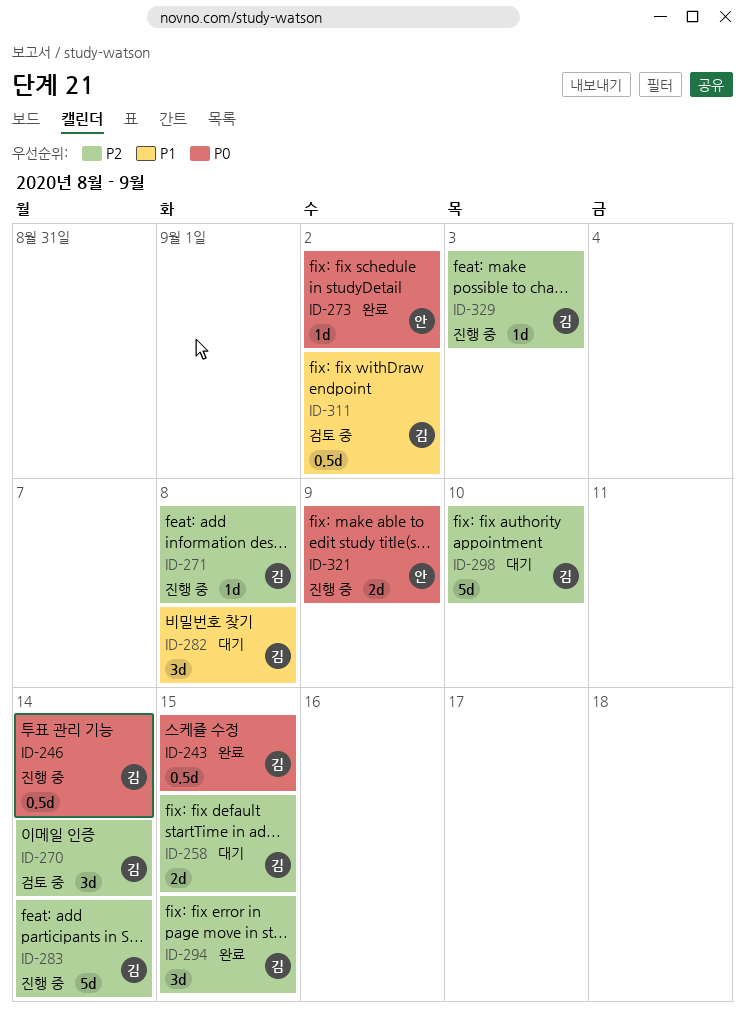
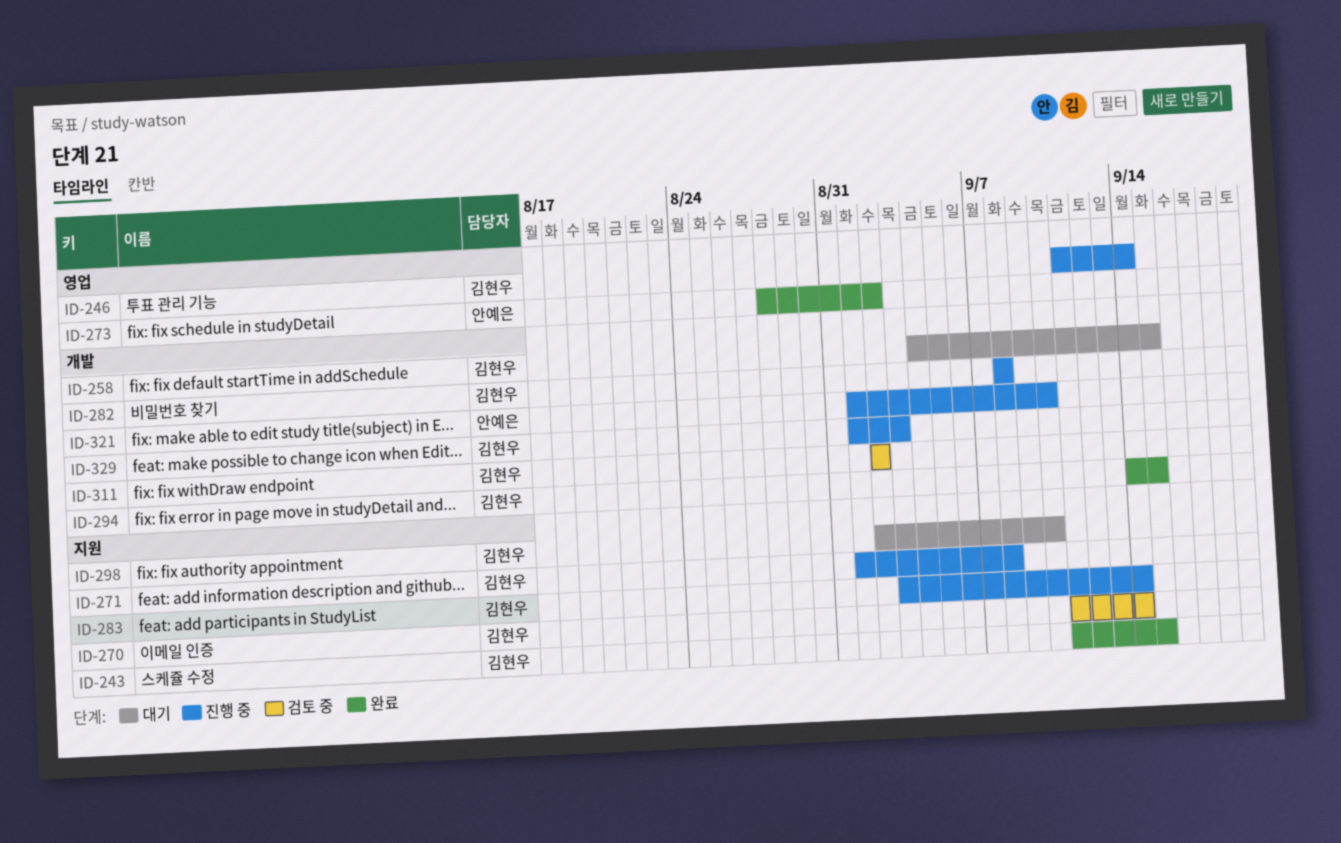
ID-282, status: 대기 -> 진행 중
ID-321, due: Sep 9 -> Sep 10

